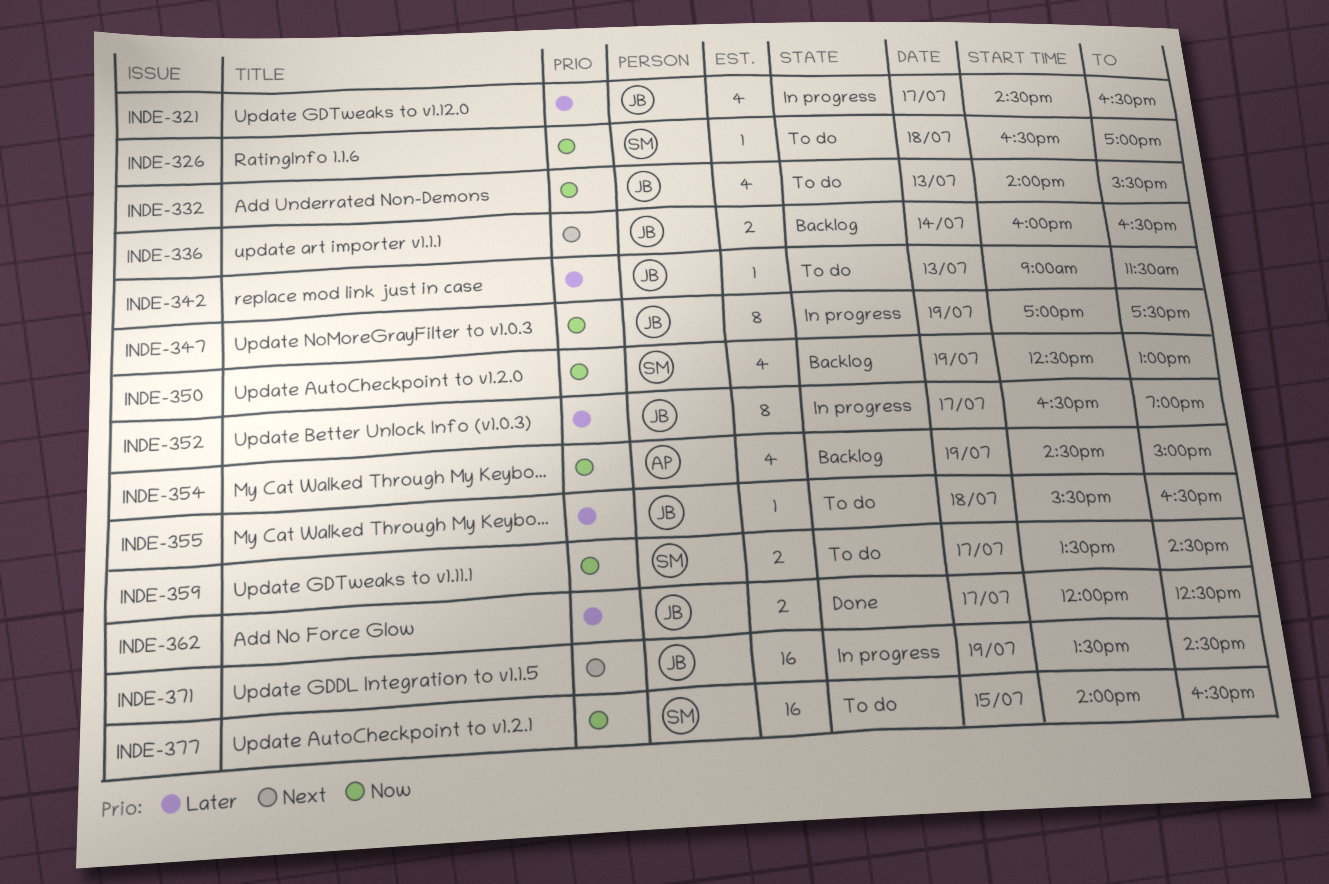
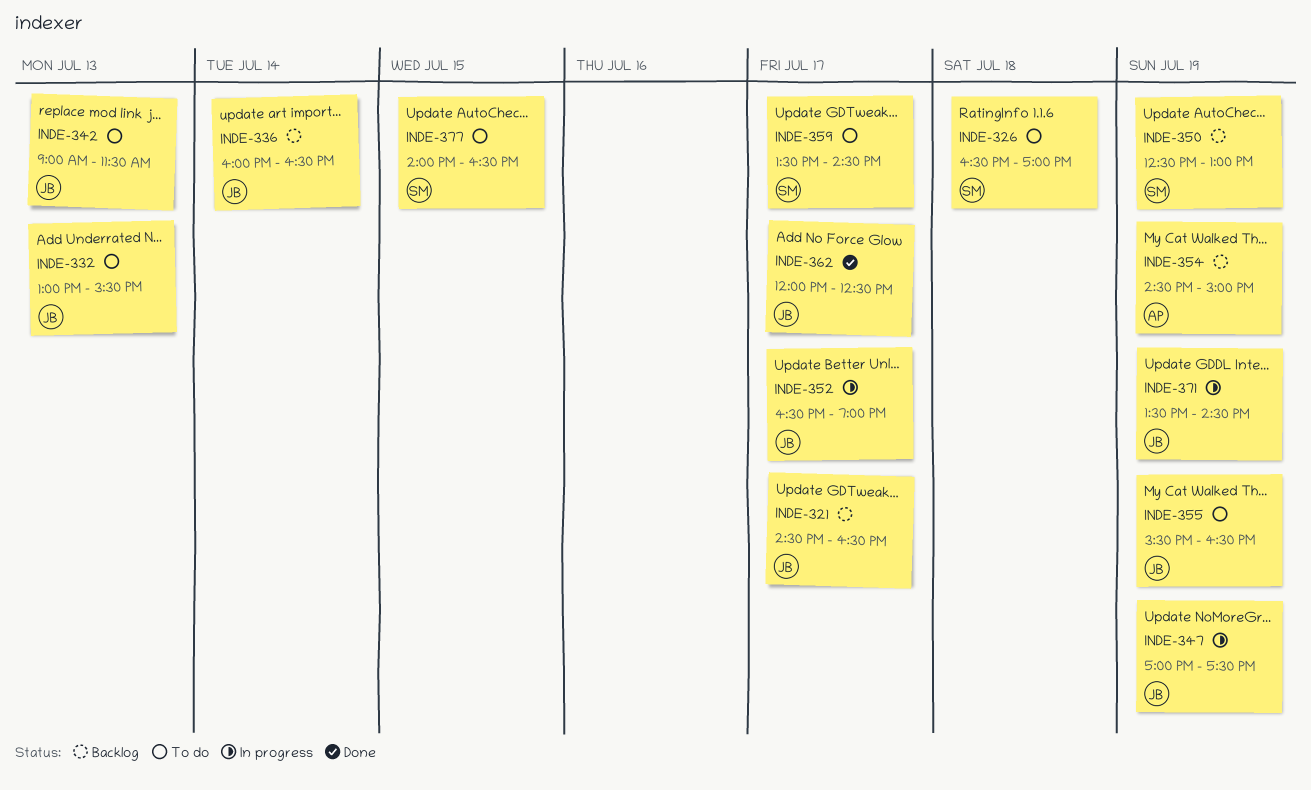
INDE-321, status: In progress -> Backlog
INDE-332, begins: 14:00 -> 13:00
INDE-355, day: Jul 18 -> Jul 19

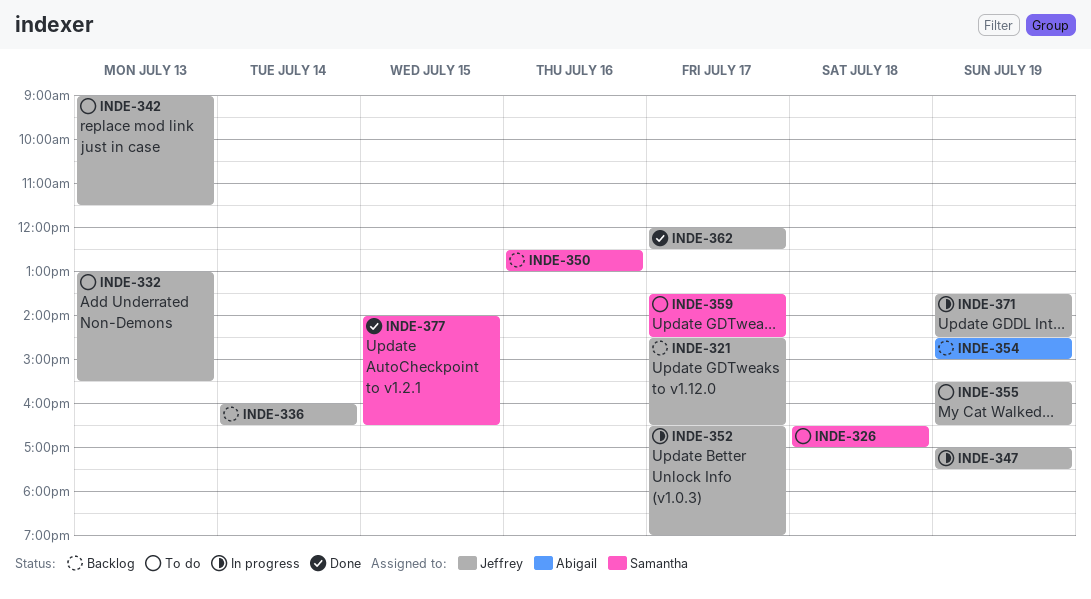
INDE-350, day: Jul 19 -> Jul 16
INDE-377, status: To do -> Done

